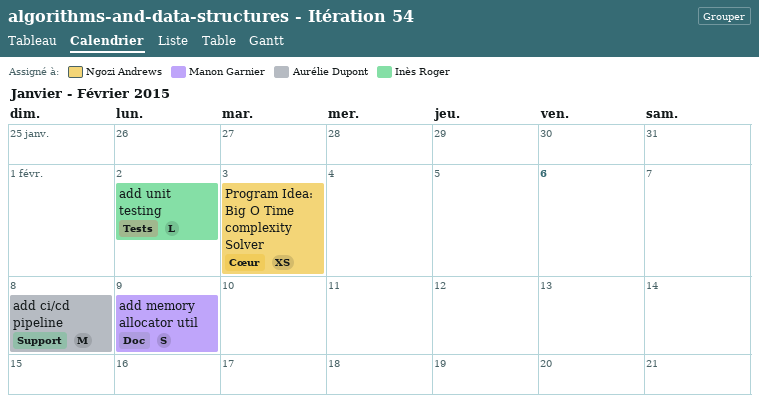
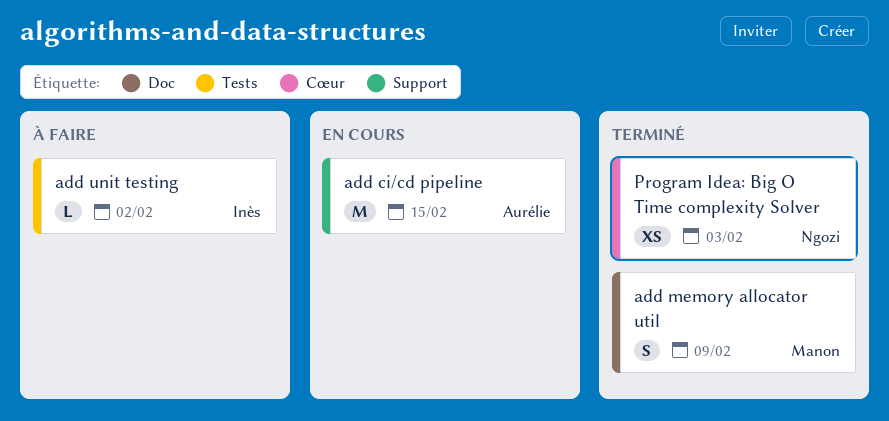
add ci/cd pipeline, due: Feb 8 -> Feb 15

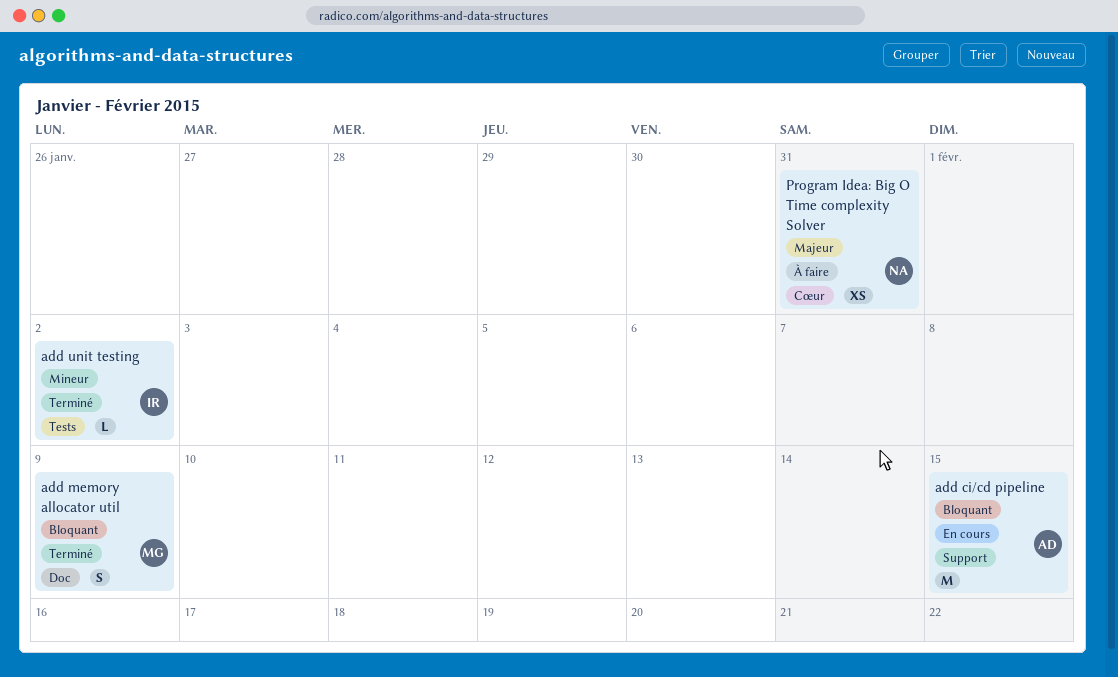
add unit testing, status: À faire -> Terminé
Program Idea: Big O Time complexity Solver, status: Terminé -> À faire
Program Idea: Big O Time complexity Solver, due: Feb 3 -> Jan 31

